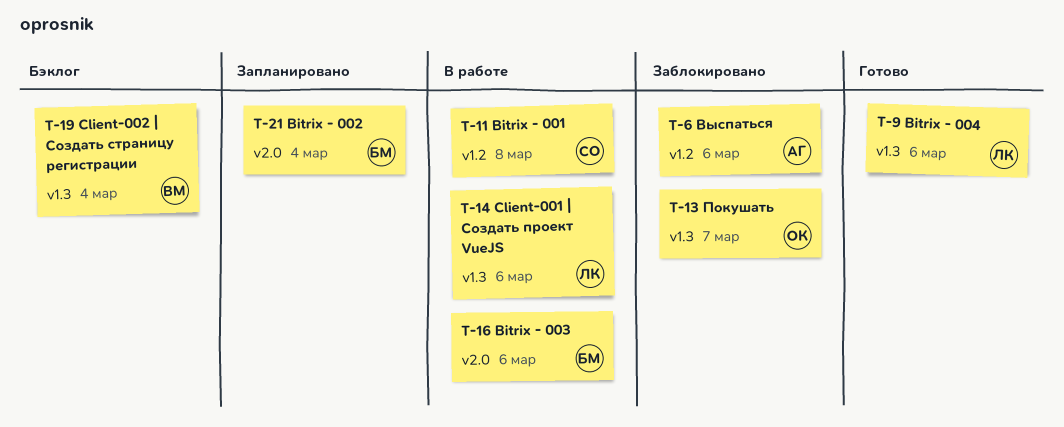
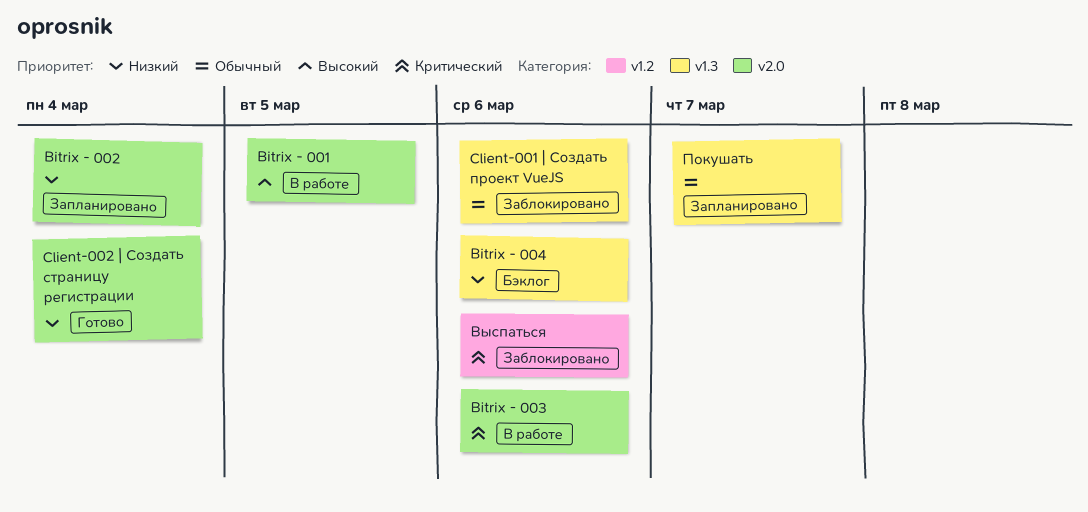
Bitrix - 001, label: v1.2 -> v2.0
Bitrix - 001, due: Mar 8 -> Mar 5
Bitrix - 004, status: Готово -> Бэклог
Client-001 | Создать проект VueJS, status: В работе -> Заблокировано
Client-002 | Создать страницу регистрации, status: Бэклог -> Готово
Client-002 | Создать страницу регистрации, label: v1.3 -> v2.0
Покушать, status: Заблокировано -> Запланировано

